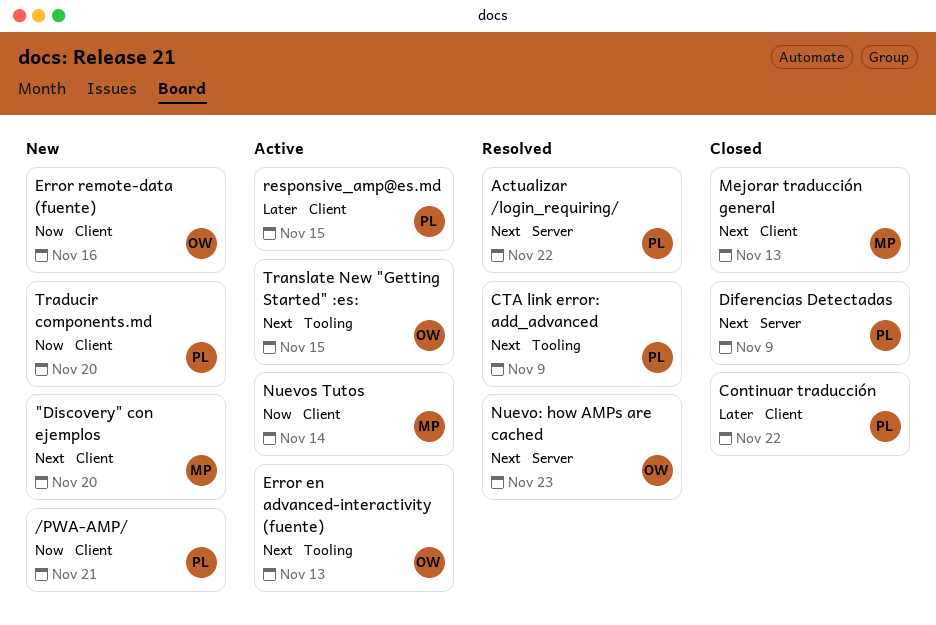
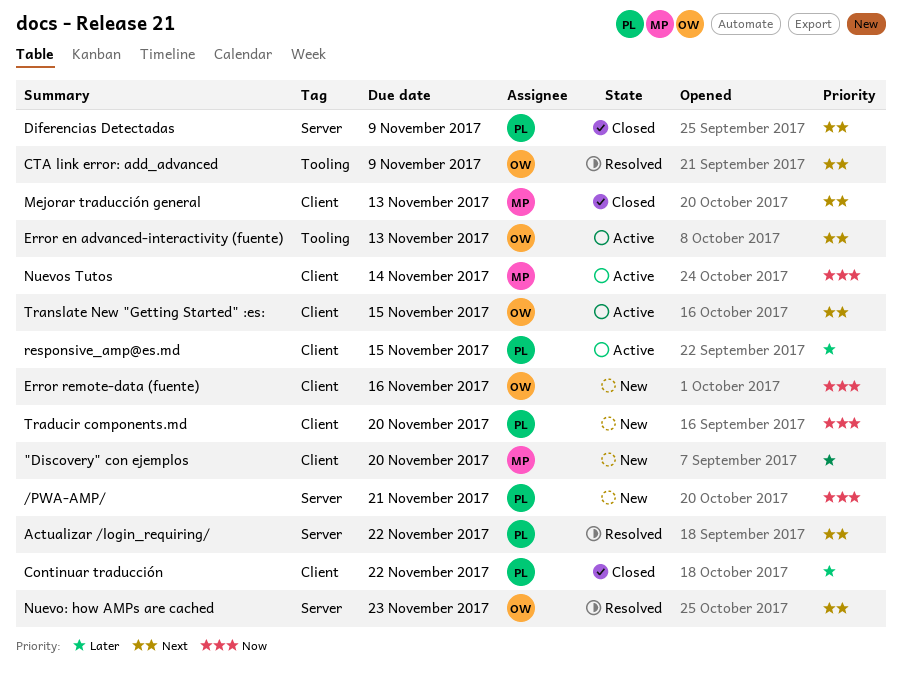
"Discovery" con ejemplos, priority: Next -> Later
/PWA-AMP/, label: Client -> Server
CTA link error: add_advanced, owner: PL -> OW
Translate New "Getting Started" :es:, label: Tooling -> Client

